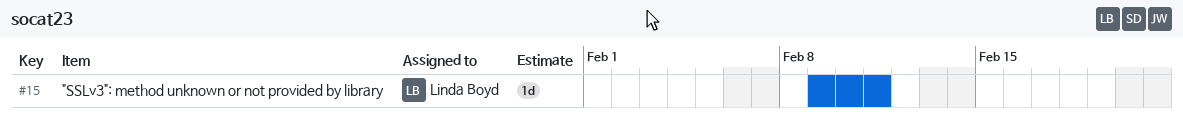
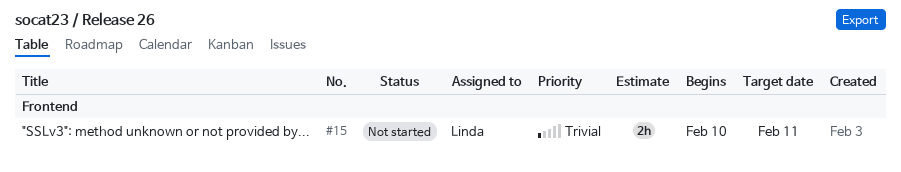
#15, estimate: 1d -> 2h
#15, start: Feb 9 -> Feb 10

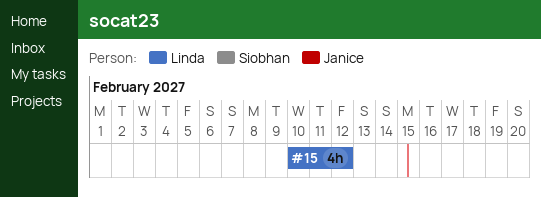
#15, estimate: 2h -> 4h
#15, due: Feb 11 -> Feb 12

